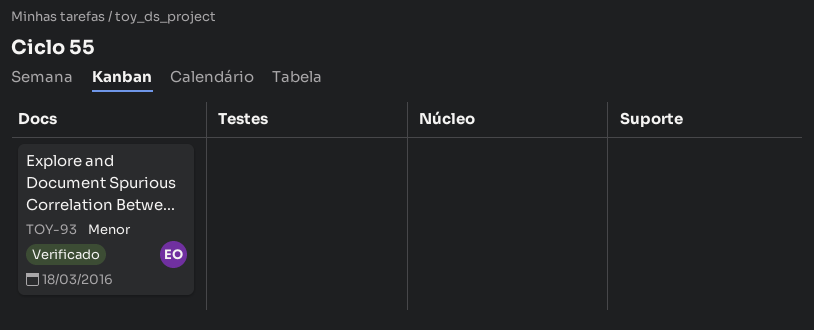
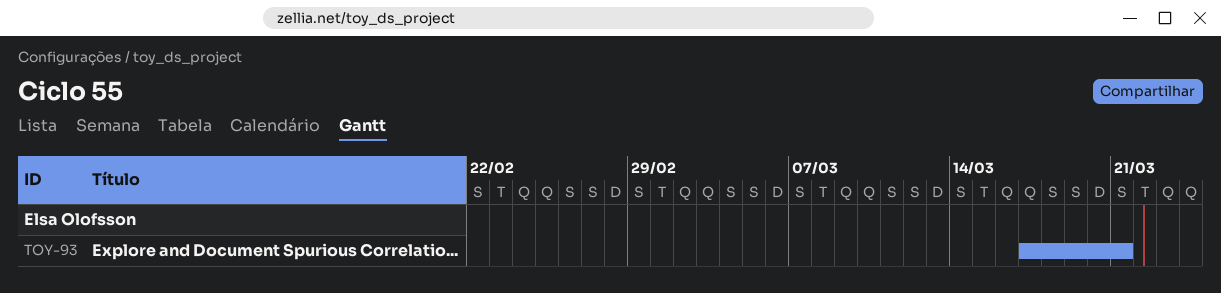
TOY-93, due: Mar 18 -> Mar 21

